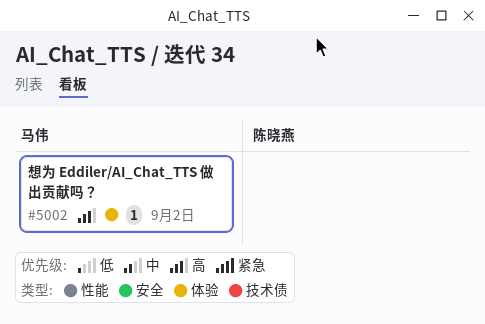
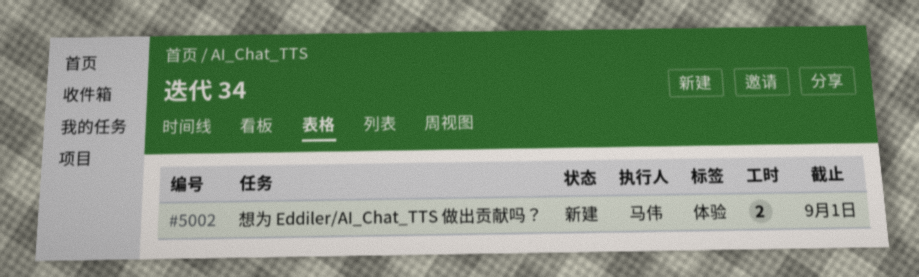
#5002, estimate: 1 -> 2
#5002, due: Sep 2 -> Sep 1

